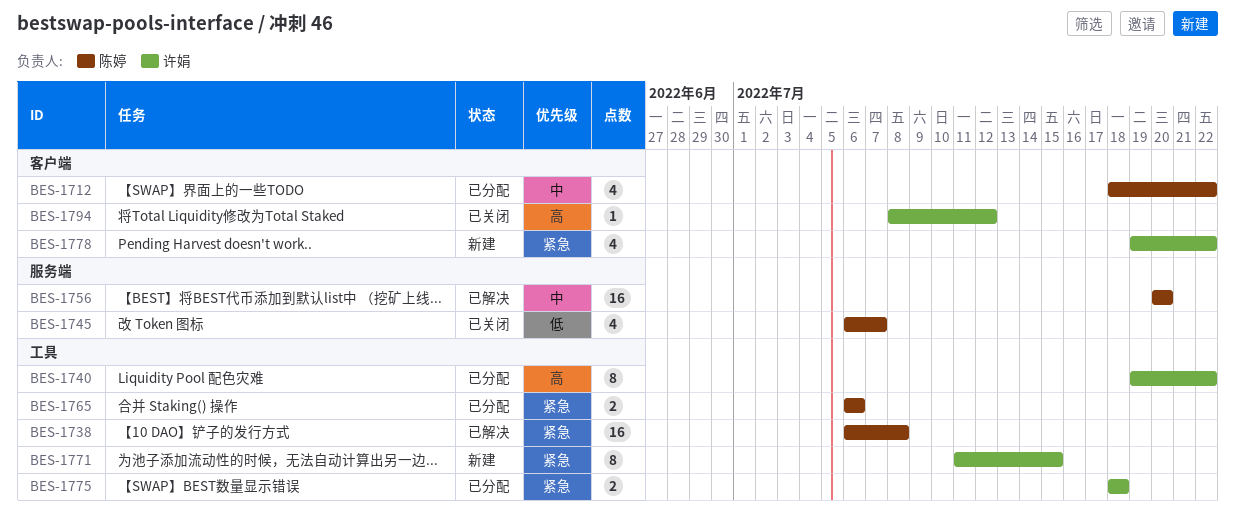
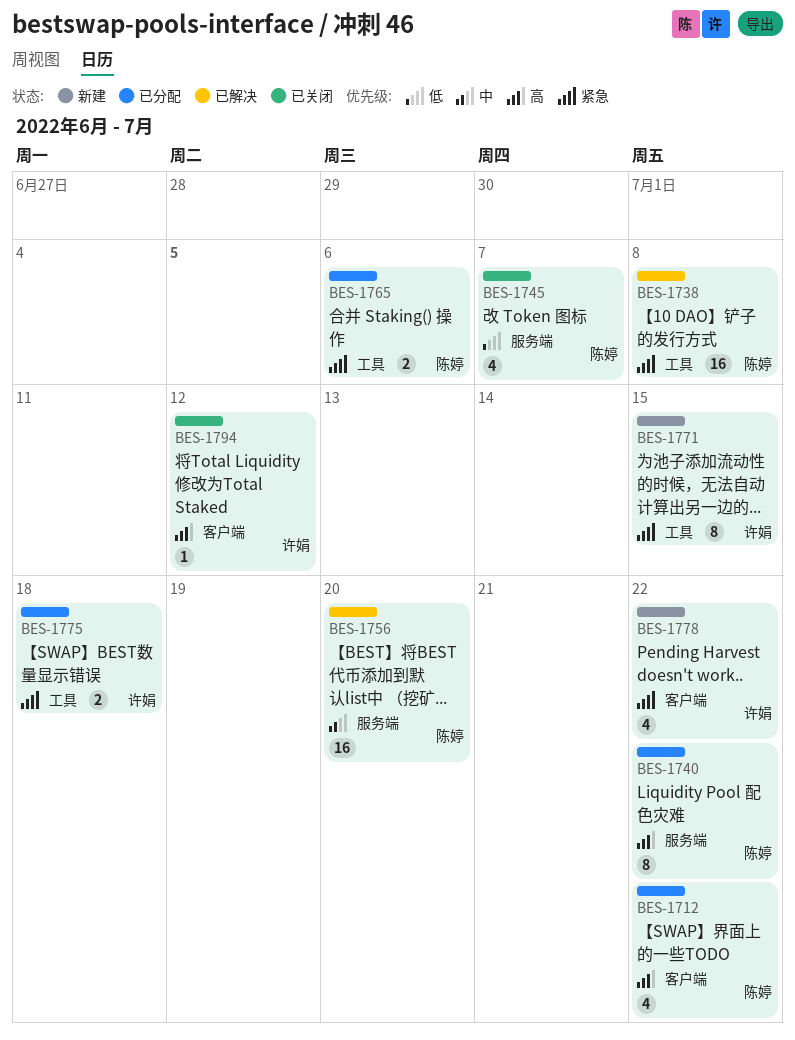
BES-1712, priority: 中 -> 高
BES-1740, owner: 许娟 -> 陈婷
BES-1740, label: 工具 -> 服务端

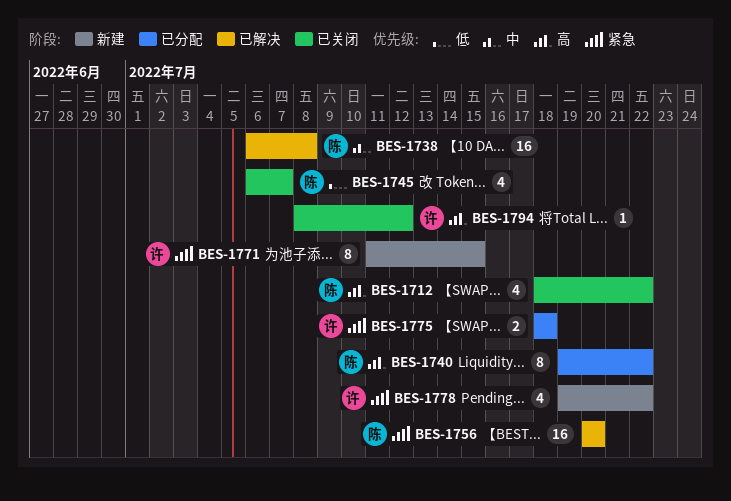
BES-1712, status: 已分配 -> 已关闭
BES-1738, priority: 紧急 -> 中
BES-1756, priority: 中 -> 紧急
BES-1765: present -> none

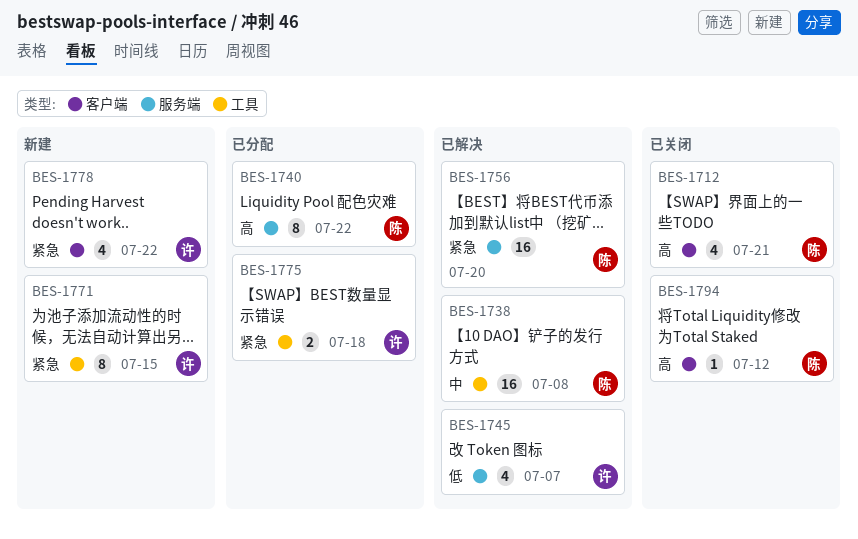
BES-1712, due: Jul 22 -> Jul 21
BES-1745, status: 已关闭 -> 已解决
BES-1745, owner: 陈 -> 许
BES-1794, owner: 许 -> 陈

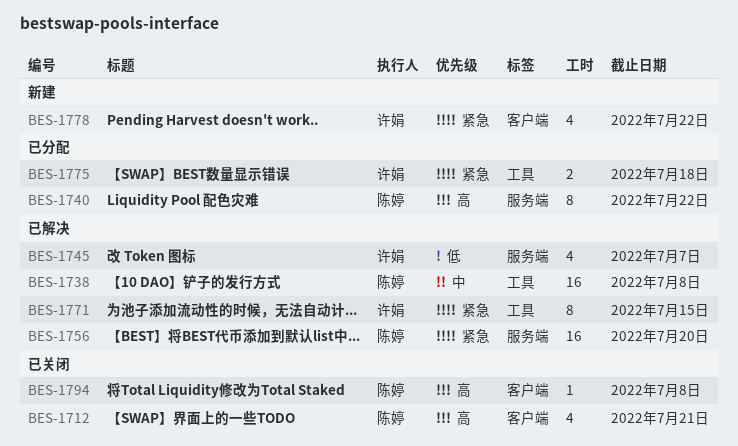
BES-1771, status: 新建 -> 已解决
BES-1794, due: Jul 12 -> Jul 8

